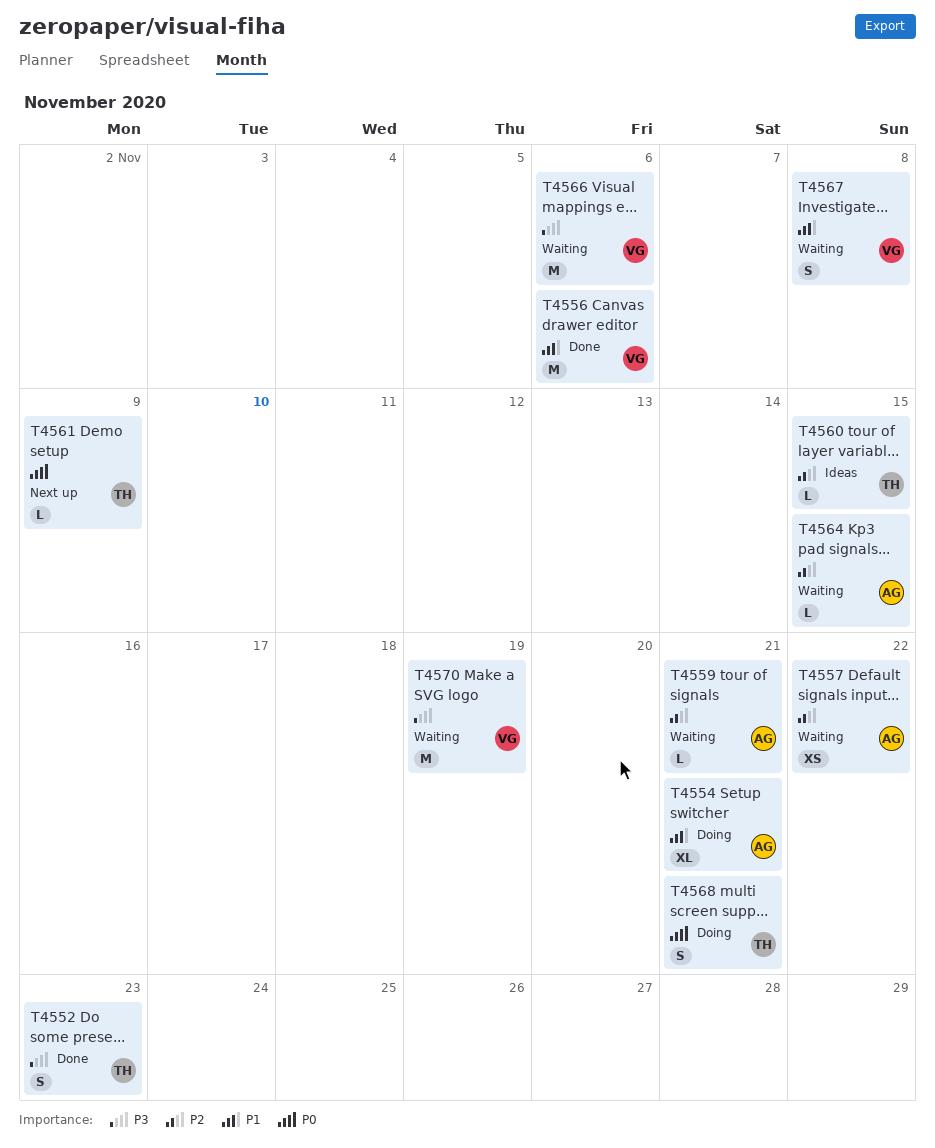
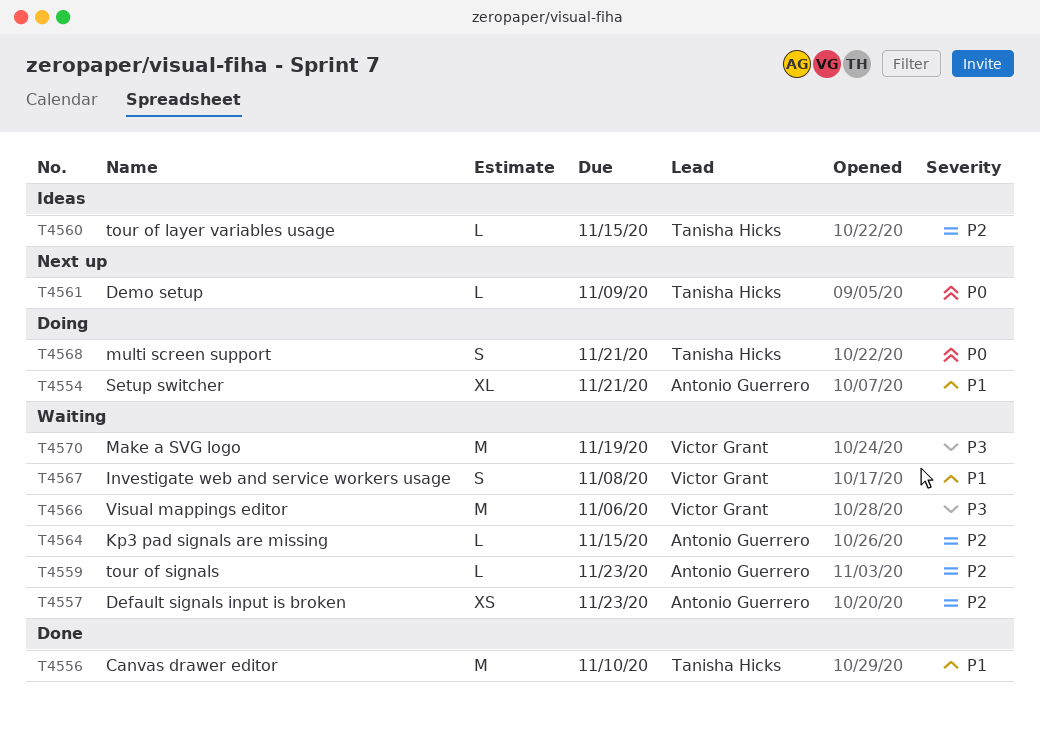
T4552: present -> none
T4556, owner: Victor Grant -> Tanisha Hicks
T4556, due: Nov 6 -> Nov 10
T4557, due: Nov 22 -> Nov 23
T4559, due: Nov 21 -> Nov 23

